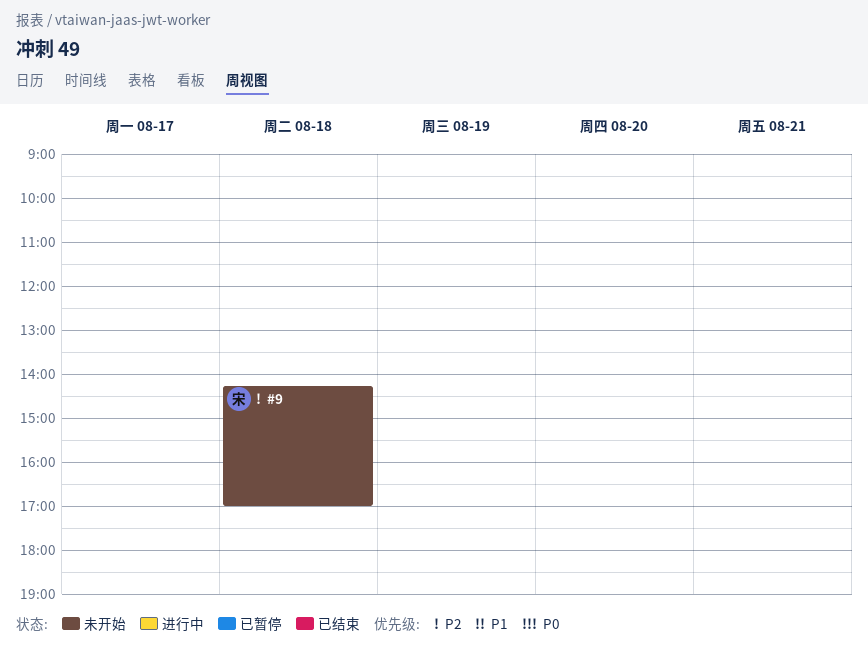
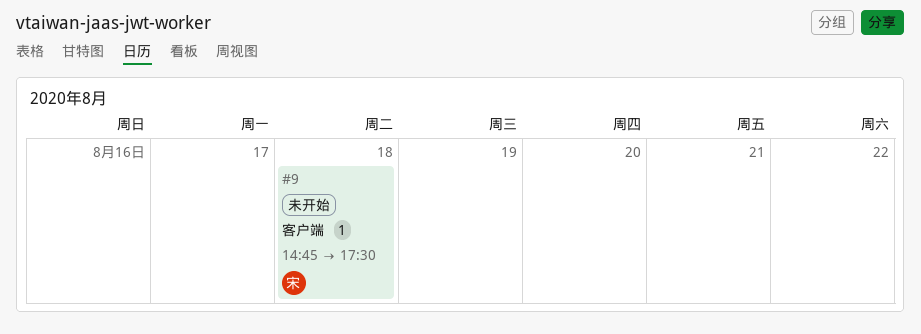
#9, begins: 14:15 -> 14:45
#9, ends: 17:00 -> 17:30

